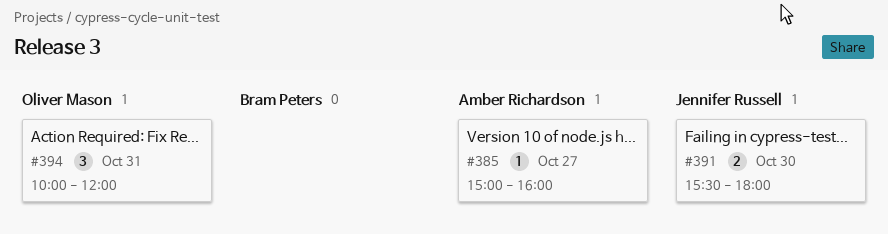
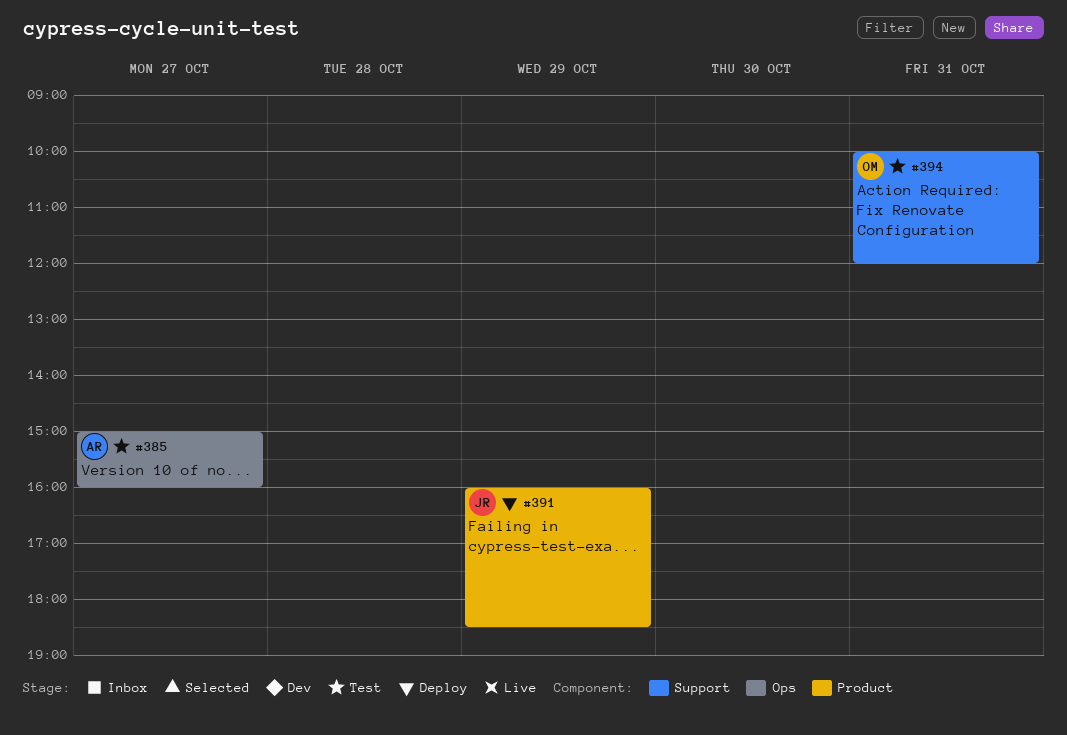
#391, day: Oct 30 -> Oct 29
#391, begins: 15:30 -> 16:00
#391, ends: 18:00 -> 18:30

